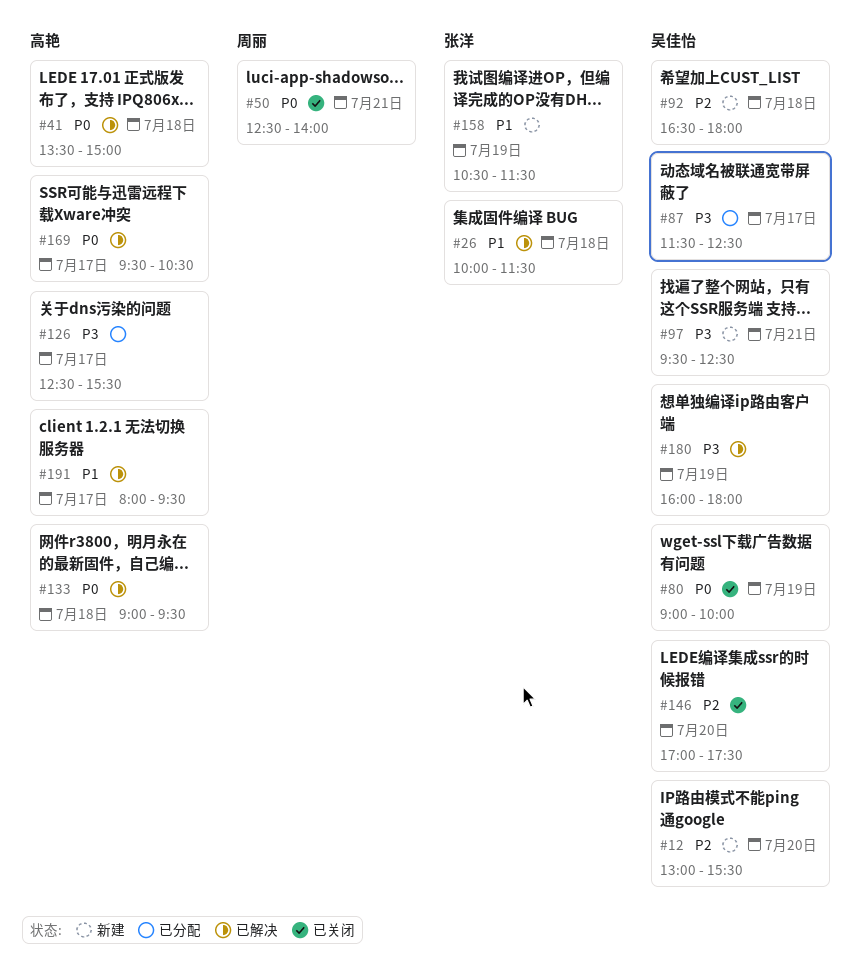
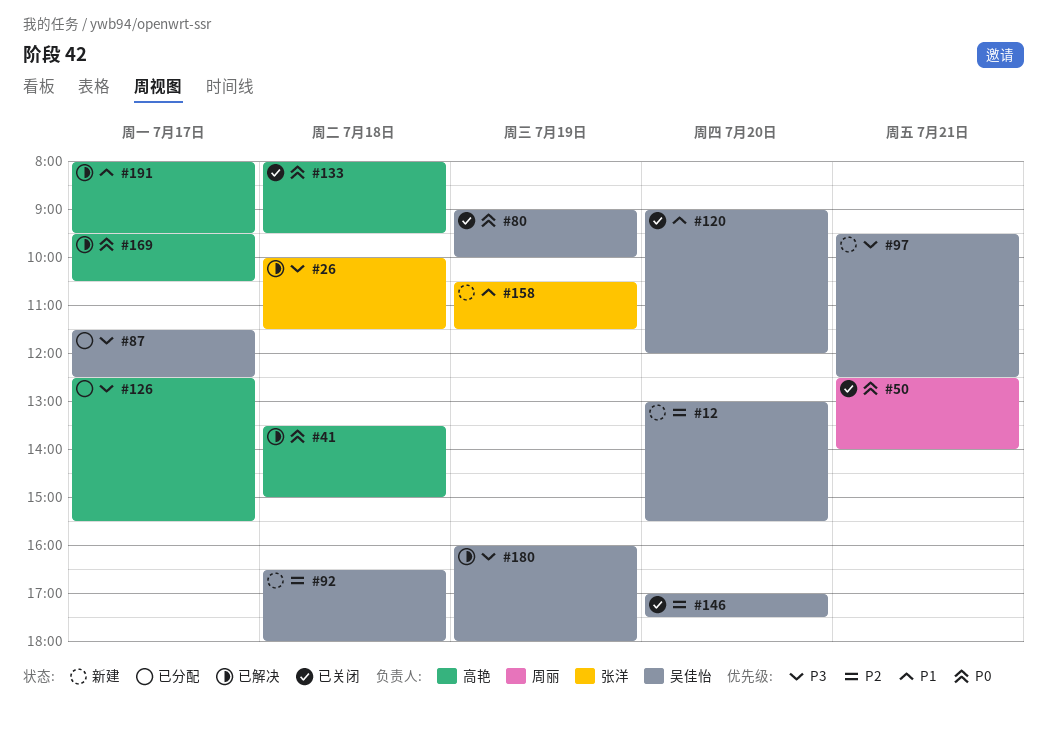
#26, priority: P1 -> P3
#120: none -> present
#133, status: 已解决 -> 已关闭
#133, begins: 09:00 -> 08:00

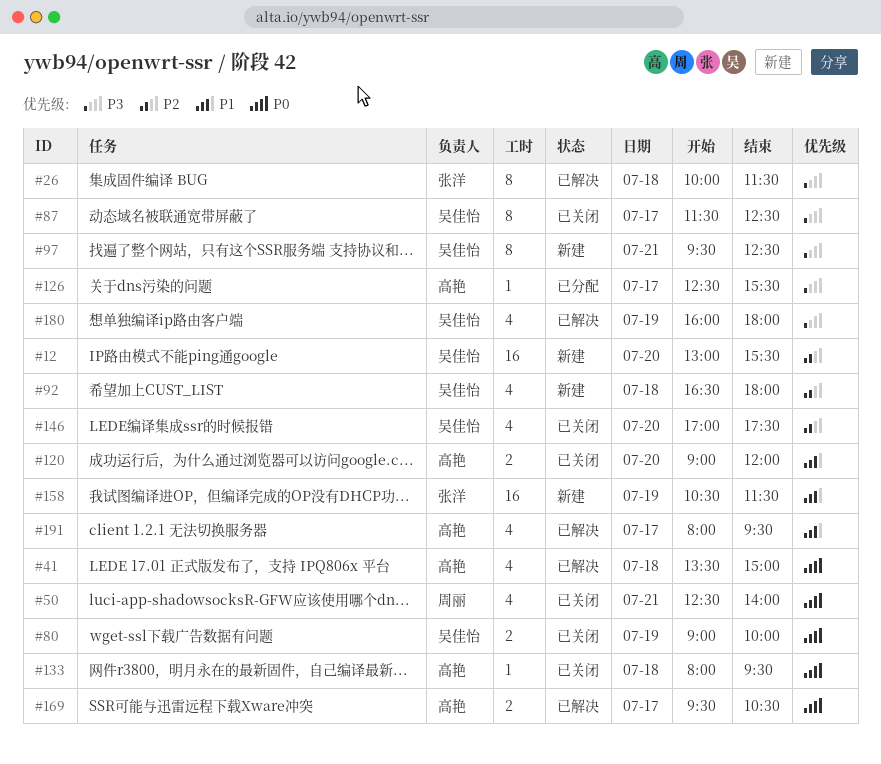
#87, status: 已分配 -> 已关闭
#120, owner: 吴佳怡 -> 高艳

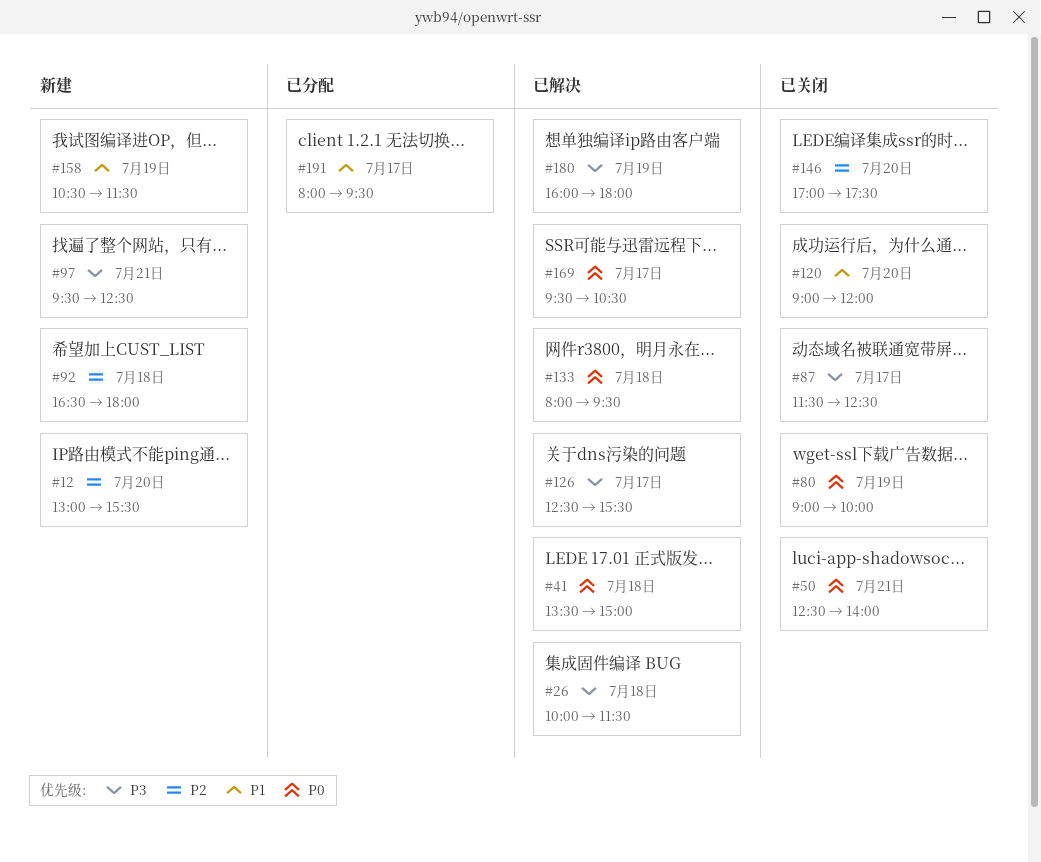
#126, status: 已分配 -> 已解决
#133, status: 已关闭 -> 已解决
#191, status: 已解决 -> 已分配

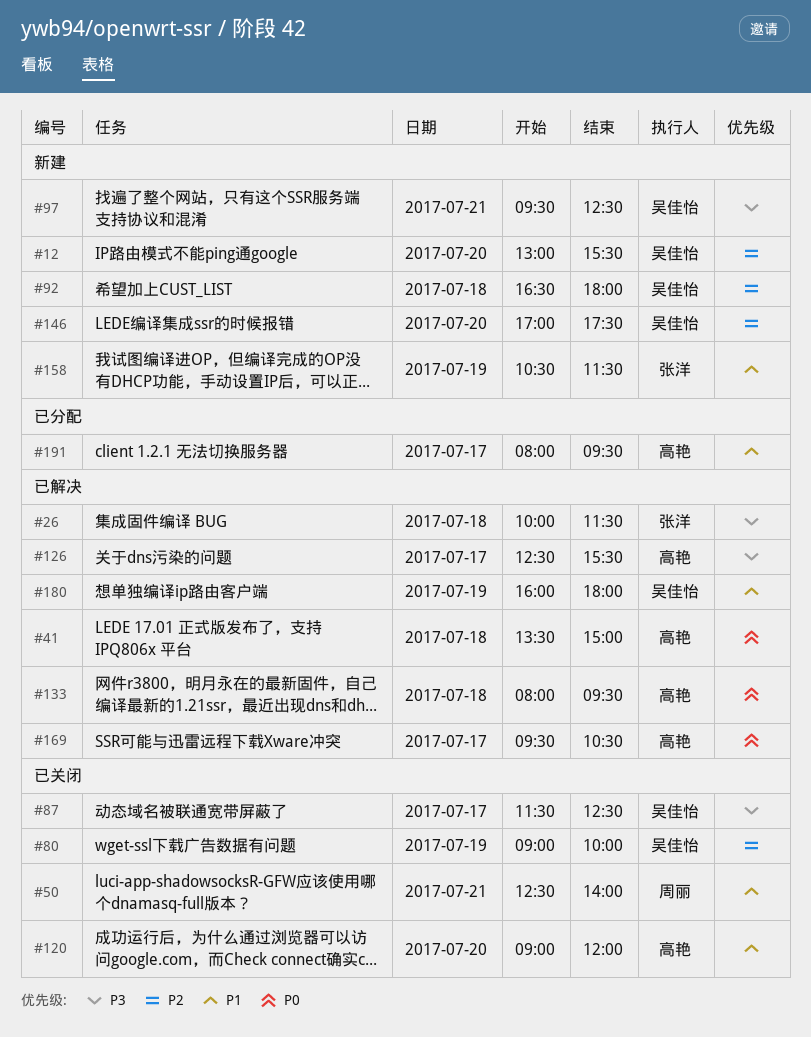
#50, priority: P0 -> P1
#80, priority: P0 -> P2
#146, status: 已关闭 -> 新建
#180, priority: P3 -> P1

